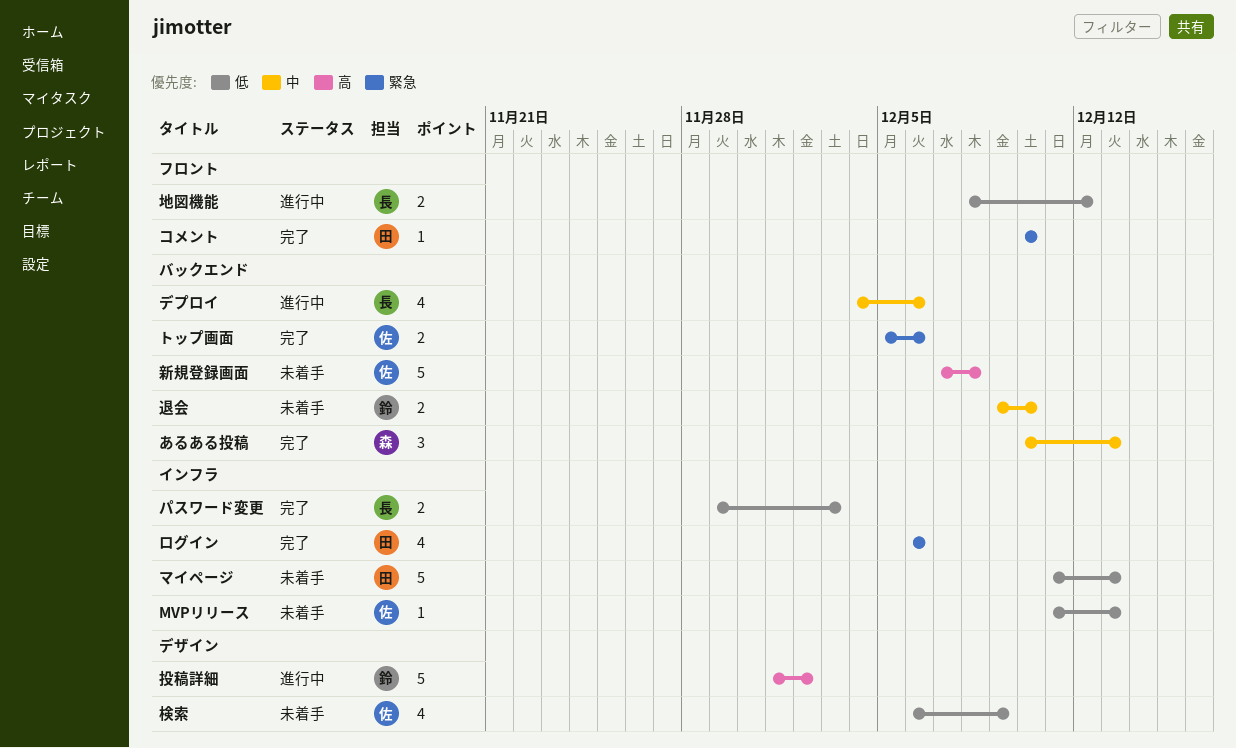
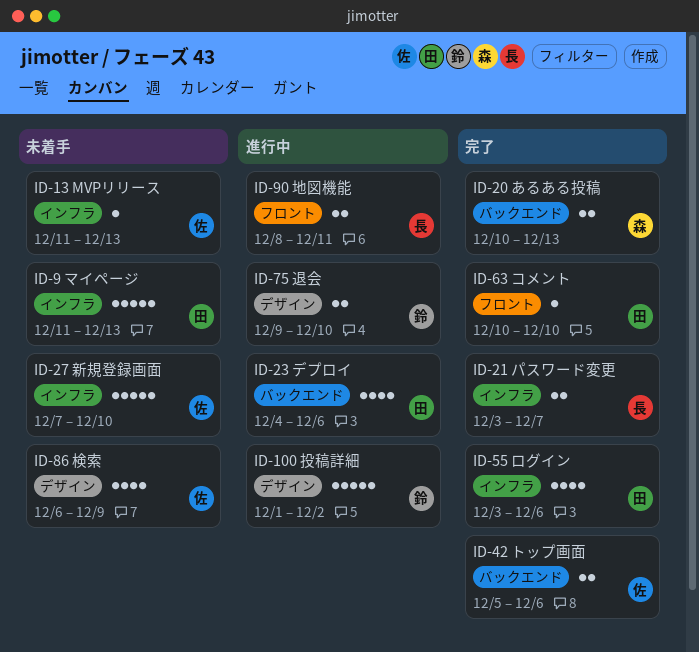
あるある投稿, estimate: 3 -> 2
デプロイ, owner: 長 -> 田
パスワード変更, start: Nov 29 -> Dec 3
パスワード変更, due: Dec 3 -> Dec 7
ログイン, start: Dec 6 -> Dec 3
地図機能, due: Dec 12 -> Dec 11
新規登録画面, label: バックエンド -> インフラ
新規登録画面, due: Dec 8 -> Dec 10
退会, status: 未着手 -> 進行中
退会, label: バックエンド -> デザイン

